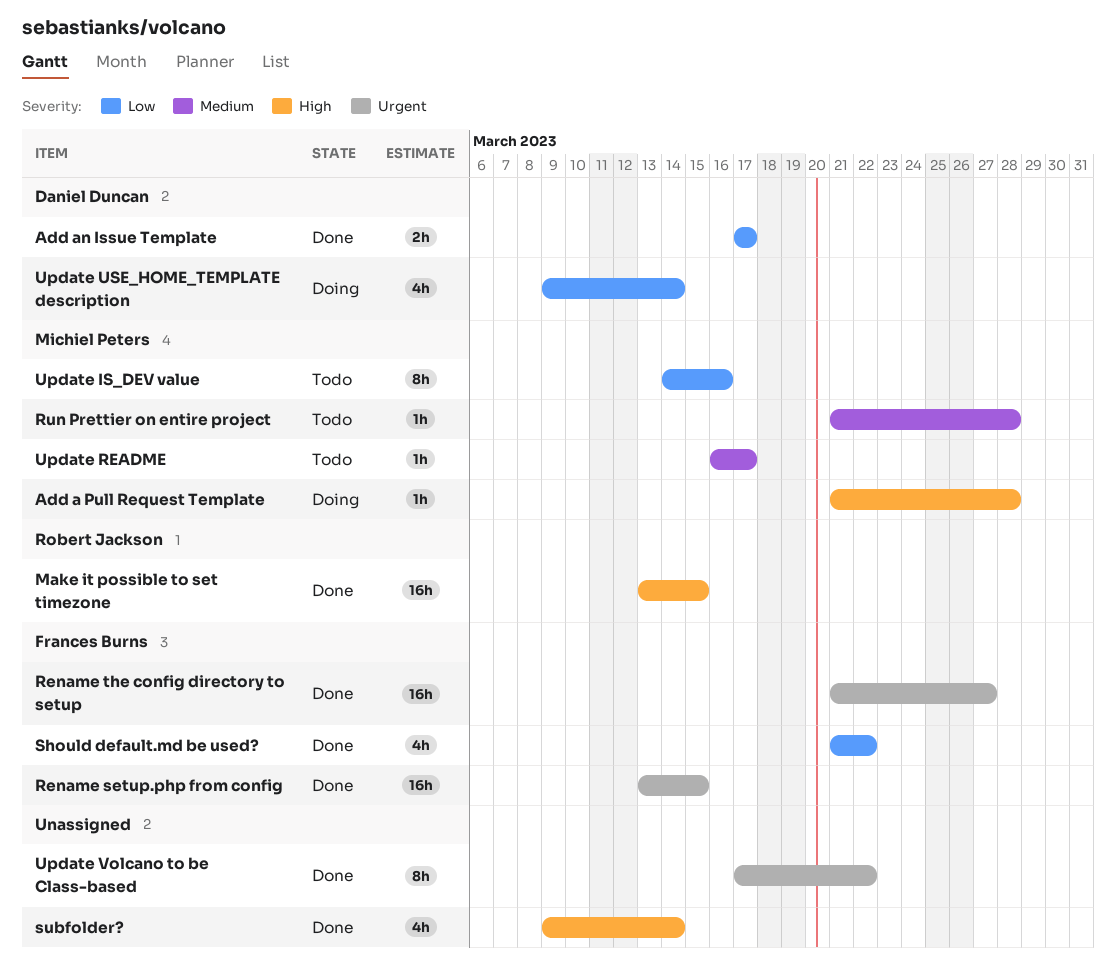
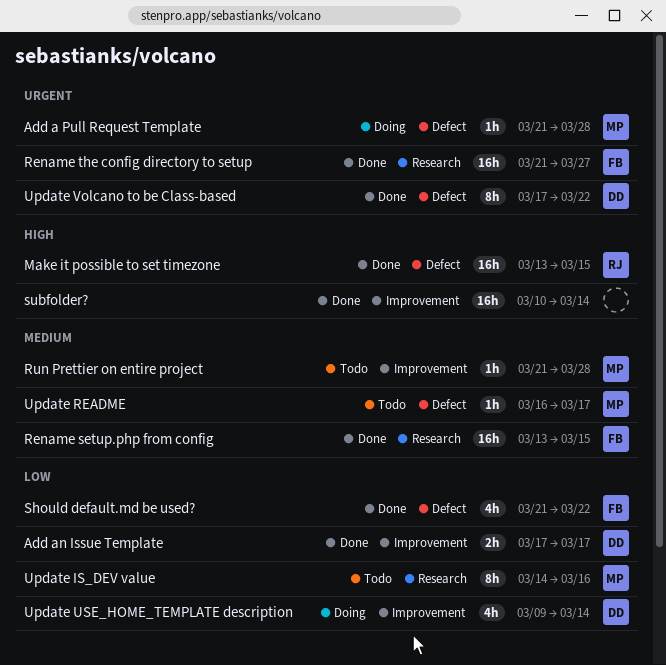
Add a Pull Request Template, priority: High -> Urgent
Rename setup.php from config, priority: Urgent -> Medium
subfolder?, estimate: 4h -> 16h
subfolder?, start: Mar 9 -> Mar 10
Update Volcano to be Class-based, owner: none -> Daniel Duncan

